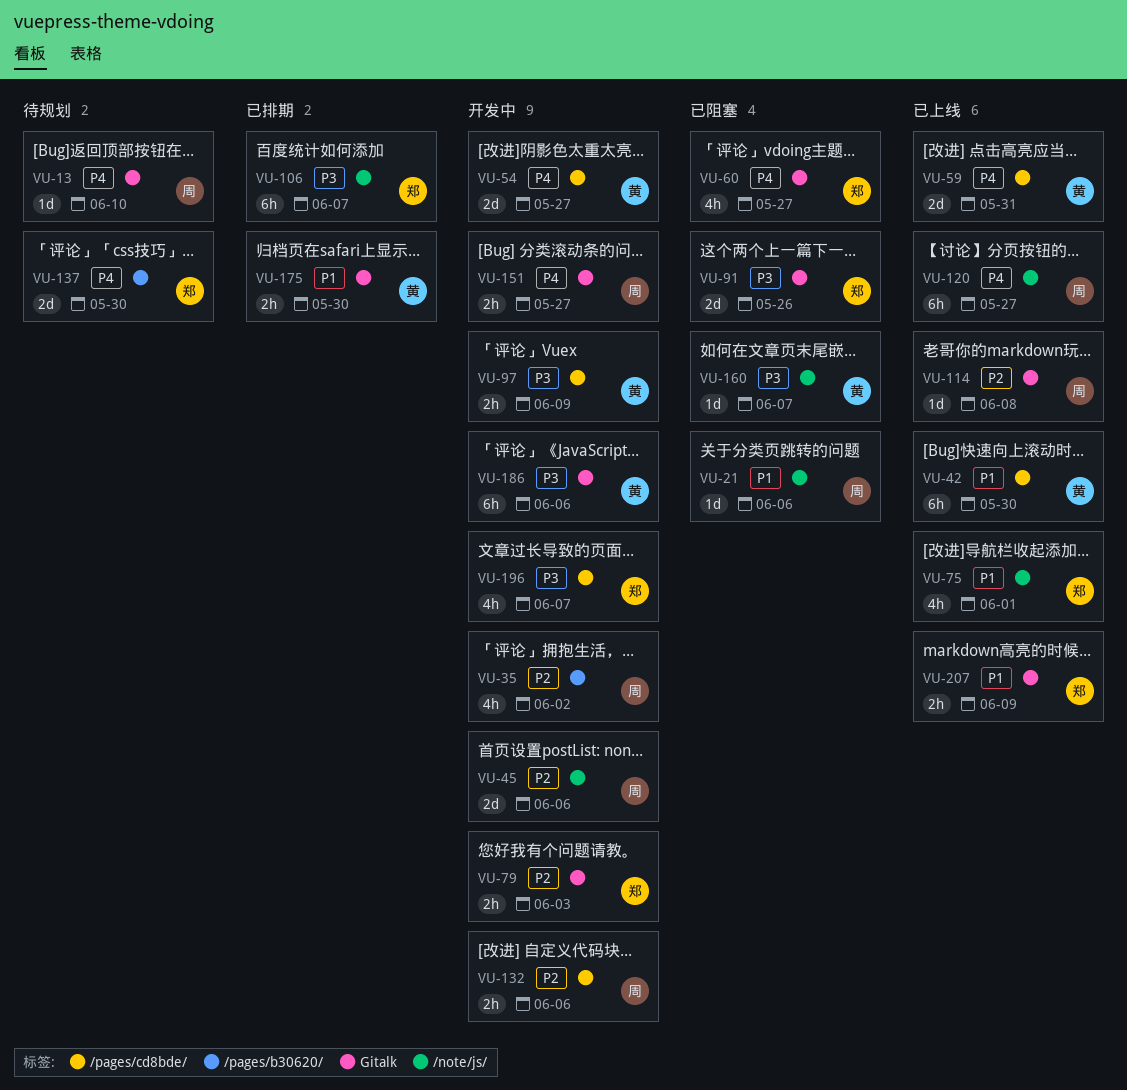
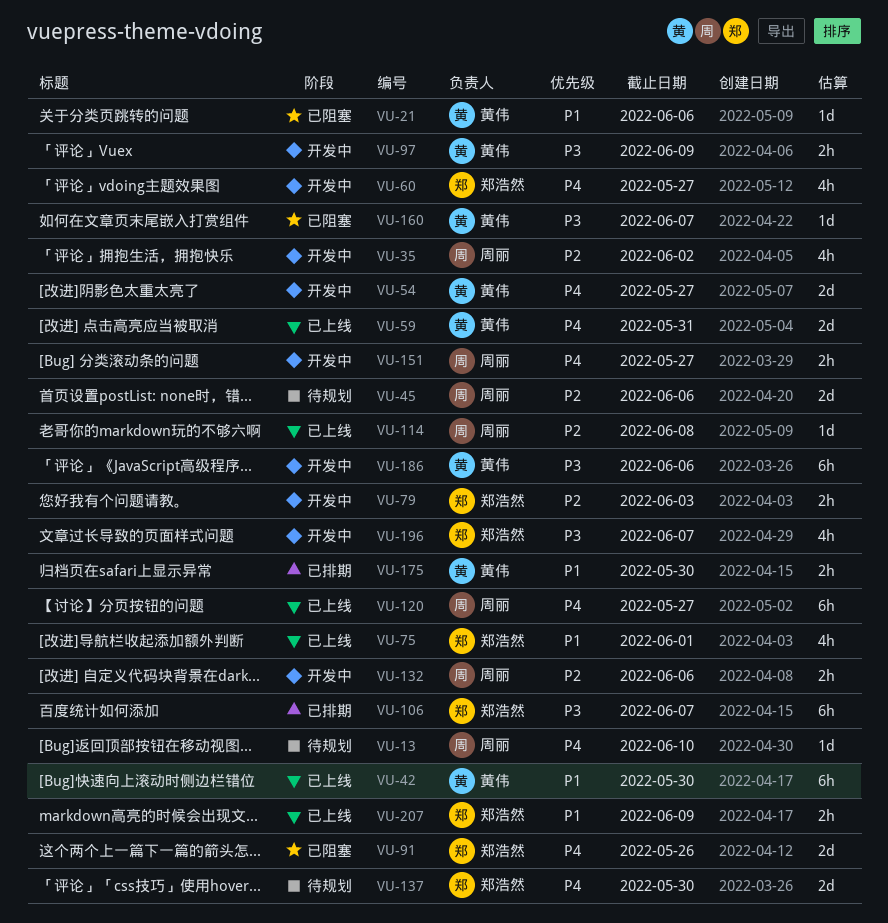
VU-21, owner: 周丽 -> 黄伟
VU-45, status: 开发中 -> 待规划
VU-60, status: 已阻塞 -> 开发中
VU-91, priority: P3 -> P4

